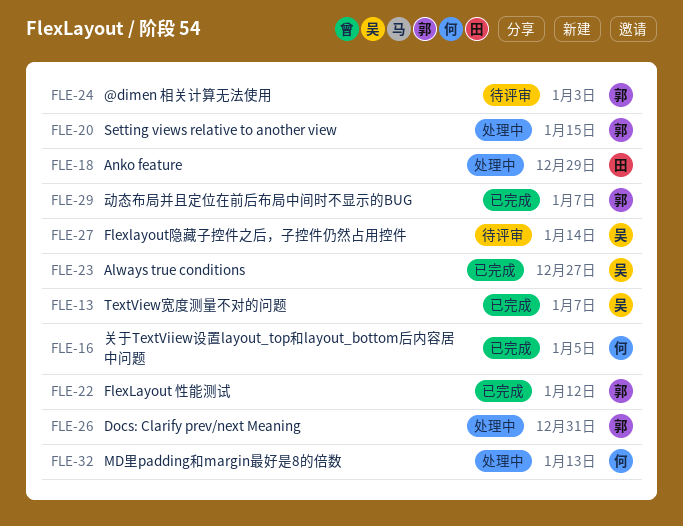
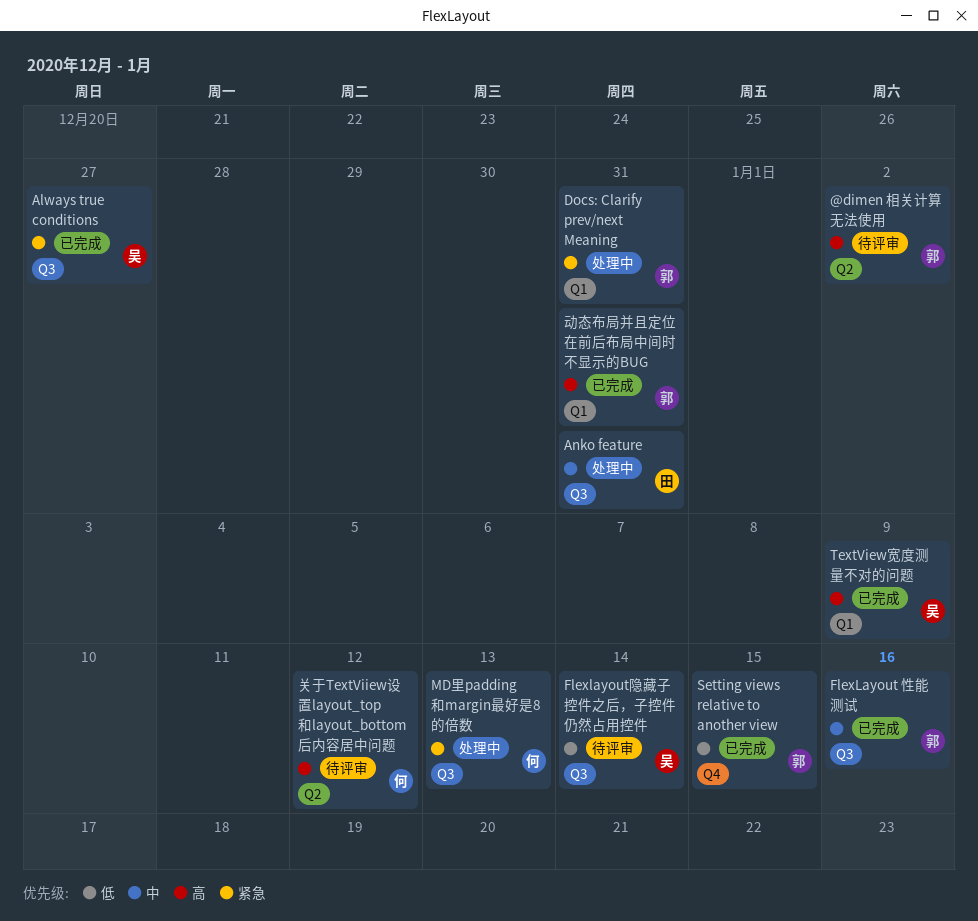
@dimen 相关计算无法使用, due: Jan 3 -> Jan 2
Anko feature, due: Dec 29 -> Dec 31
FlexLayout 性能测试, due: Jan 12 -> Jan 16
Setting views relative to another view, status: 处理中 -> 已完成
TextView宽度测量不对的问题, due: Jan 7 -> Jan 9
关于TextViiew设置layout_top和layout_bottom后内容居中问题, status: 已完成 -> 待评审
关于TextViiew设置layout_top和layout_bottom后内容居中问题, due: Jan 5 -> Jan 12
动态布局并且定位在前后布局中间时不显示的BUG, due: Jan 7 -> Dec 31

